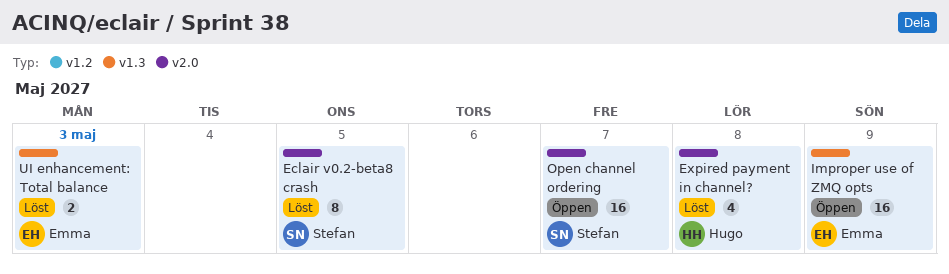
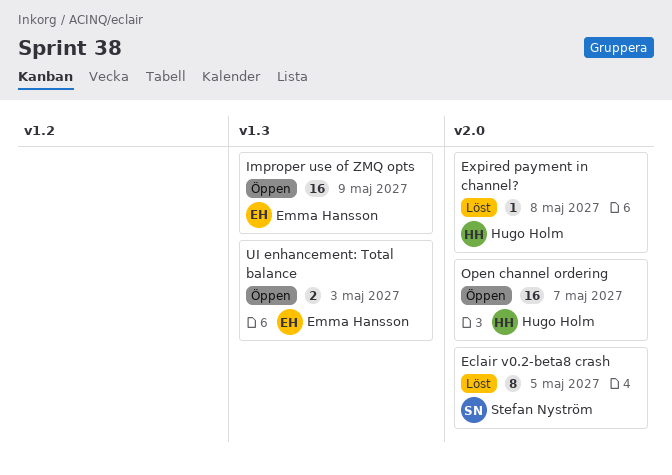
Expired payment in channel?, estimate: 4 -> 1
Open channel ordering, owner: Stefan Nyström -> Hugo Holm
UI enhancement: Total balance, status: Löst -> Öppen

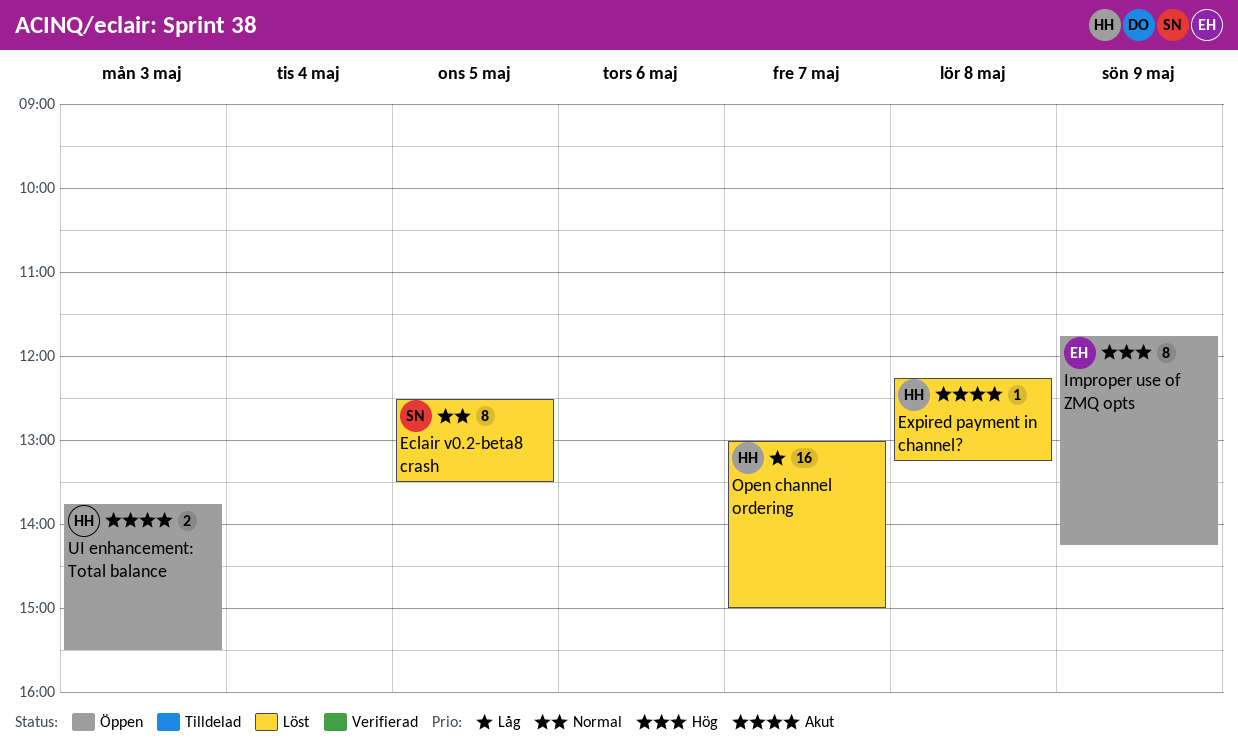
Improper use of ZMQ opts, estimate: 16 -> 8
Open channel ordering, status: Öppen -> Löst
UI enhancement: Total balance, owner: Emma Hansson -> Hugo Holm

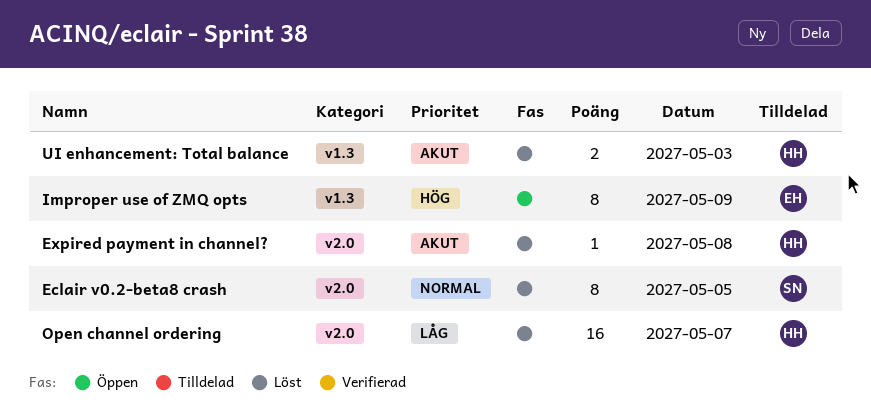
UI enhancement: Total balance, status: Öppen -> Löst

